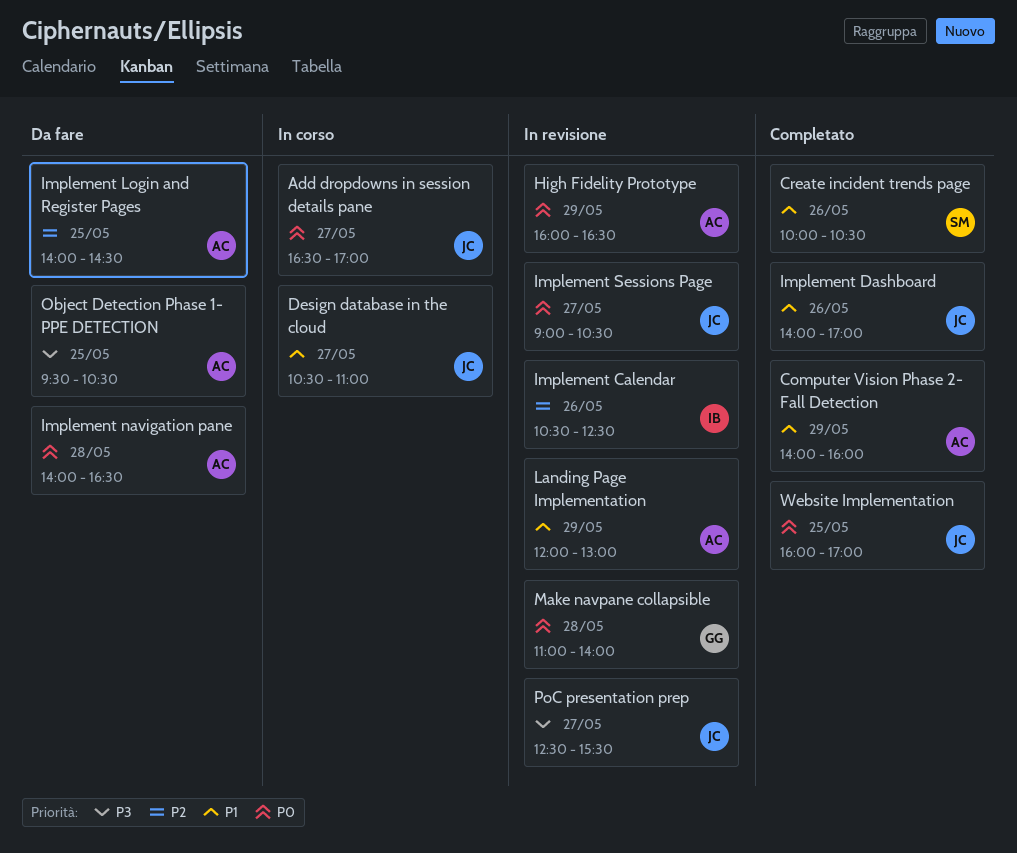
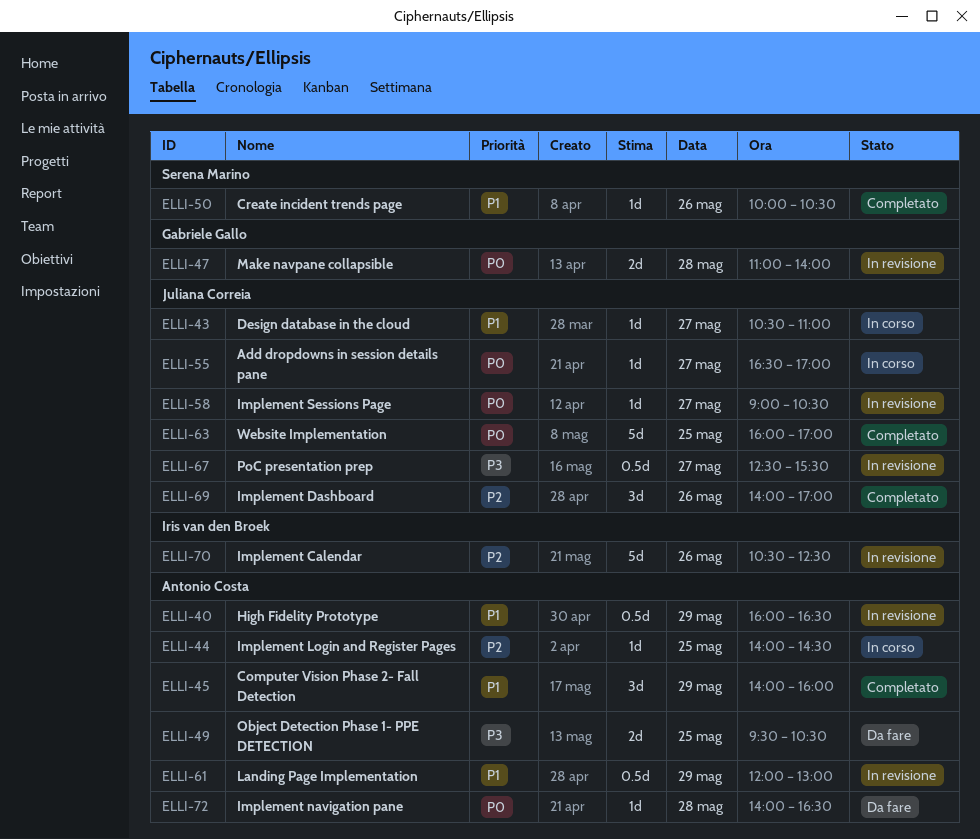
High Fidelity Prototype, priority: P0 -> P1
Implement Dashboard, priority: P1 -> P2
Implement Login and Register Pages, status: Da fare -> In corso

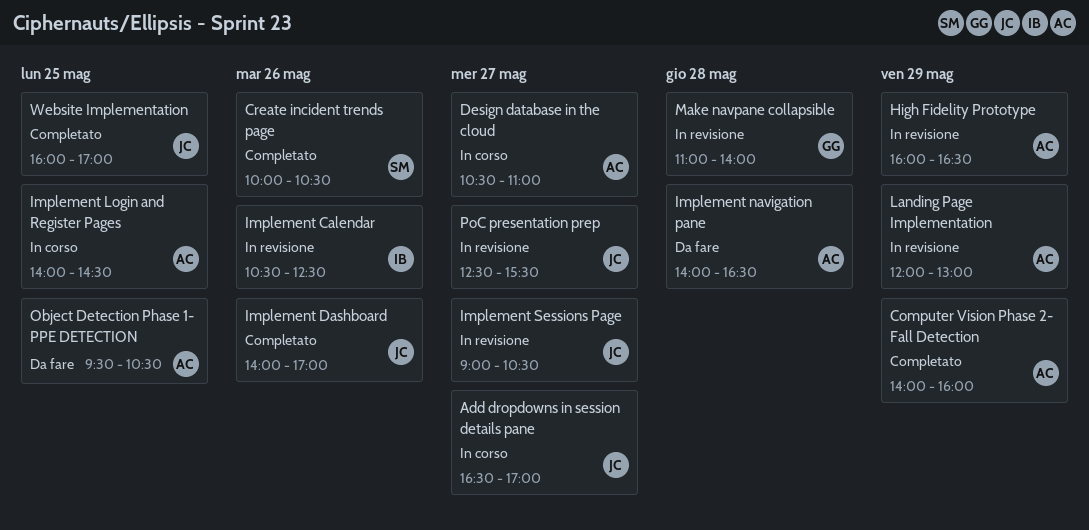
Design database in the cloud, owner: Juliana Correia -> Antonio Costa

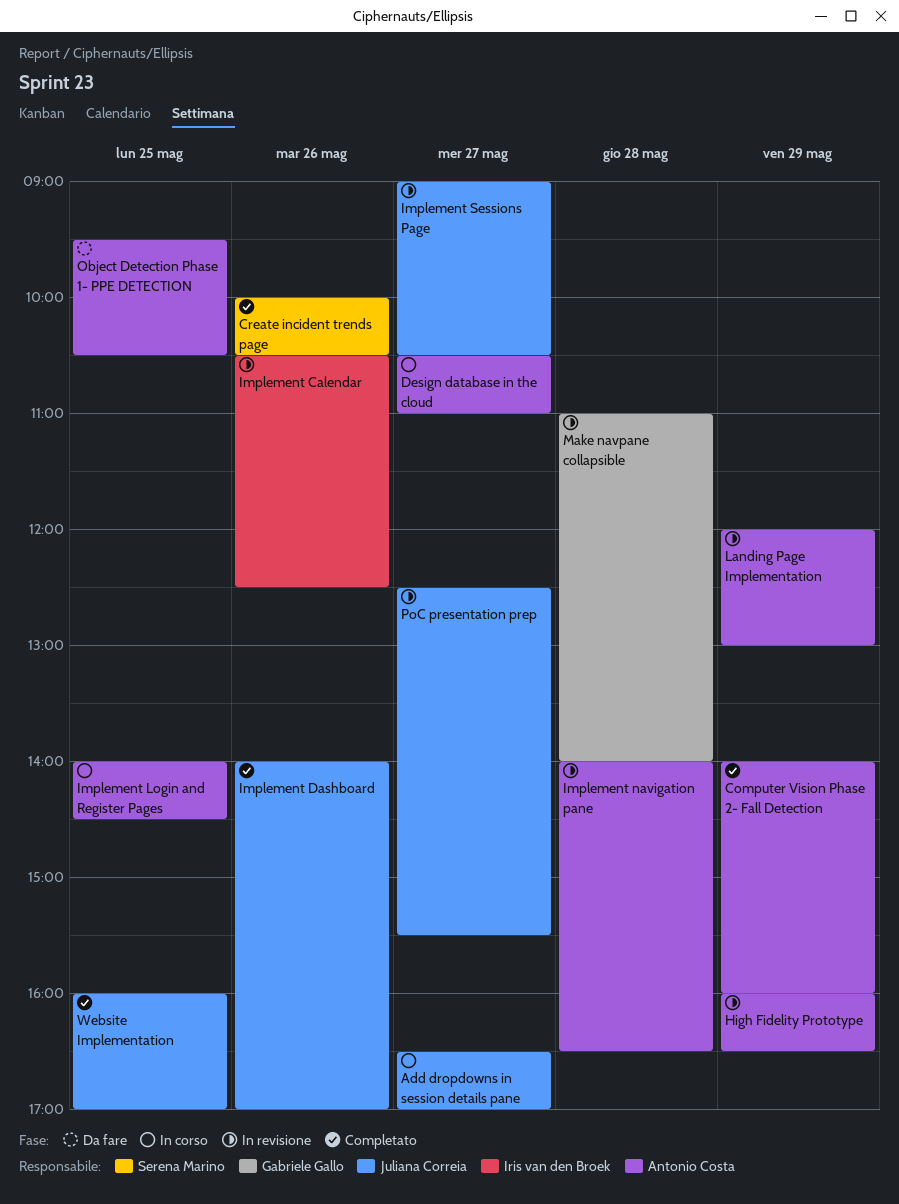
Implement navigation pane, status: Da fare -> In revisione

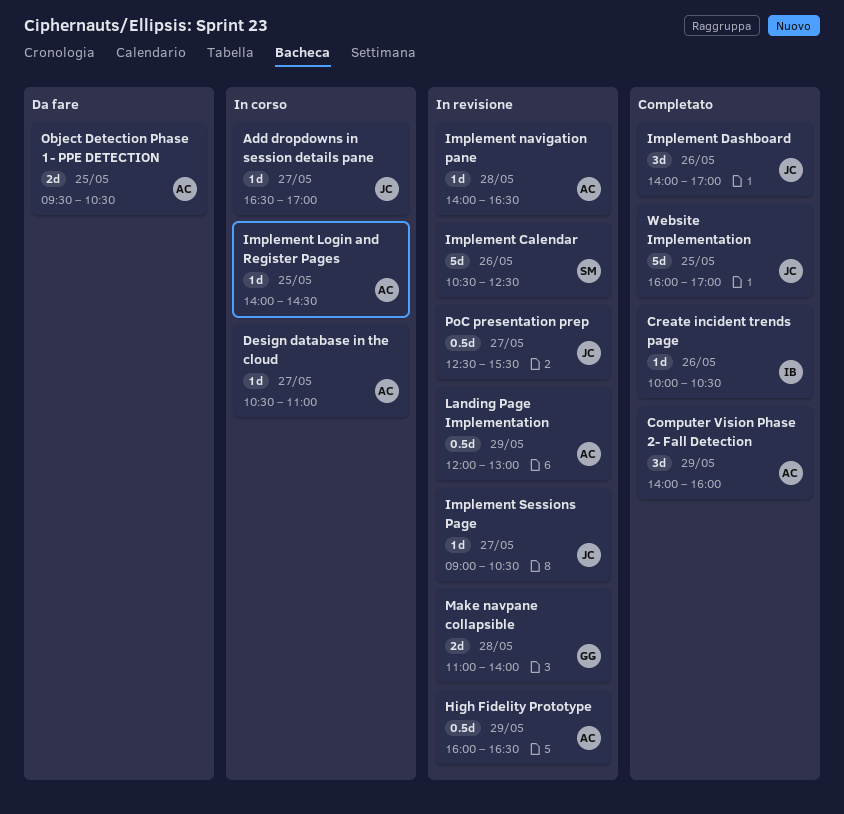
Create incident trends page, owner: Serena Marino -> Iris van den Broek
Implement Calendar, owner: Iris van den Broek -> Serena Marino

